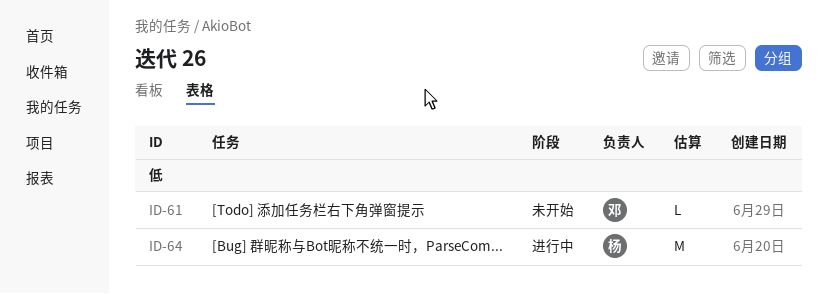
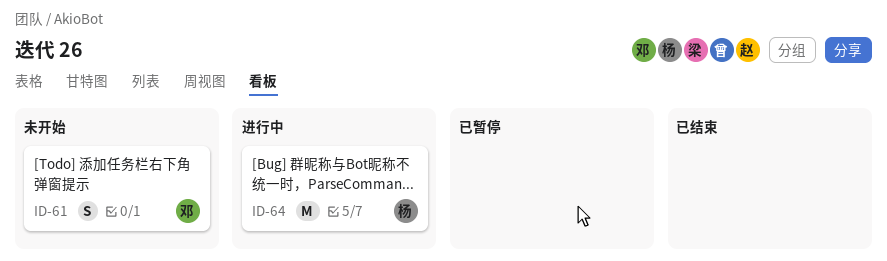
ID-61, estimate: L -> S

